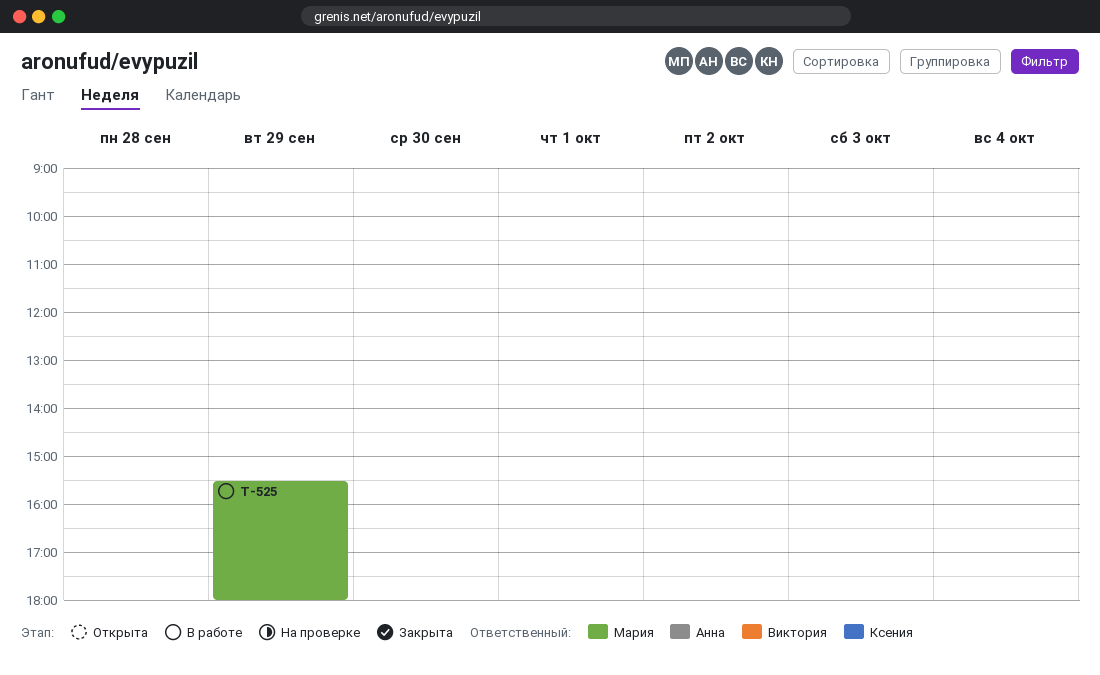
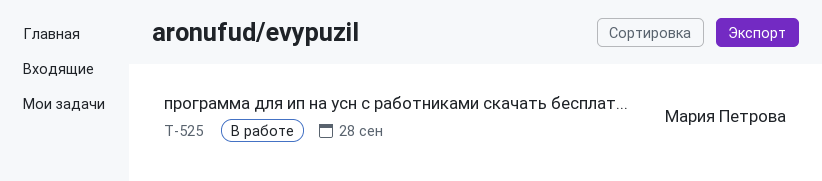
T-525, day: Sep 29 -> Sep 28

